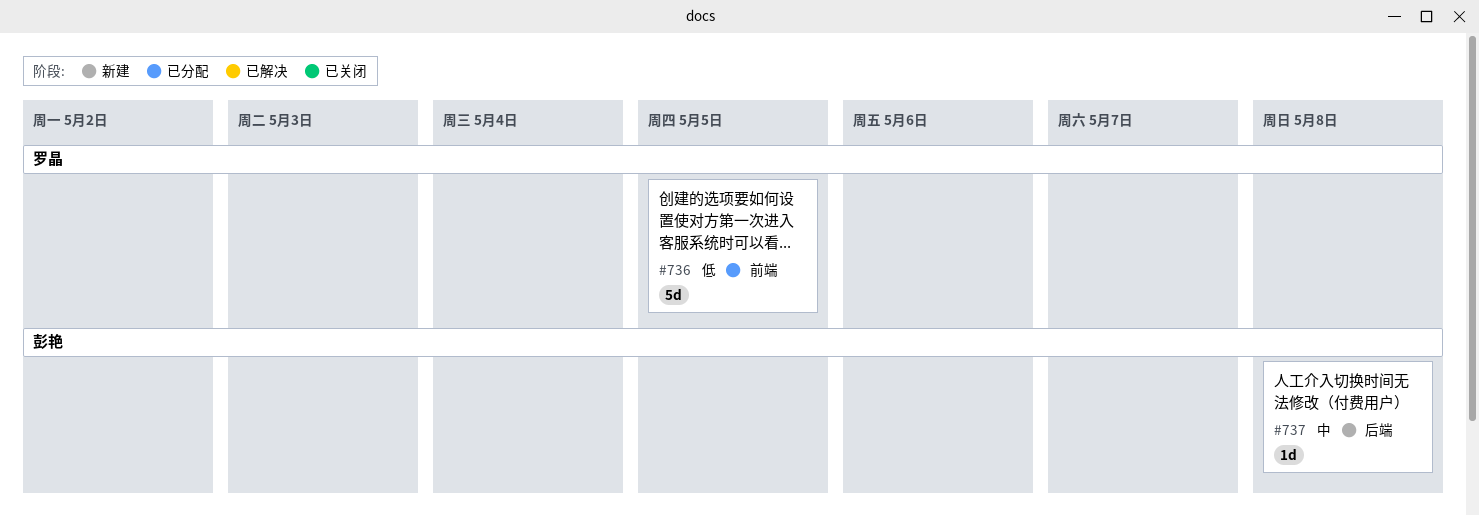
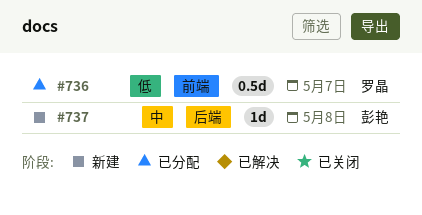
#736, estimate: 5d -> 0.5d
#736, due: May 5 -> May 7

